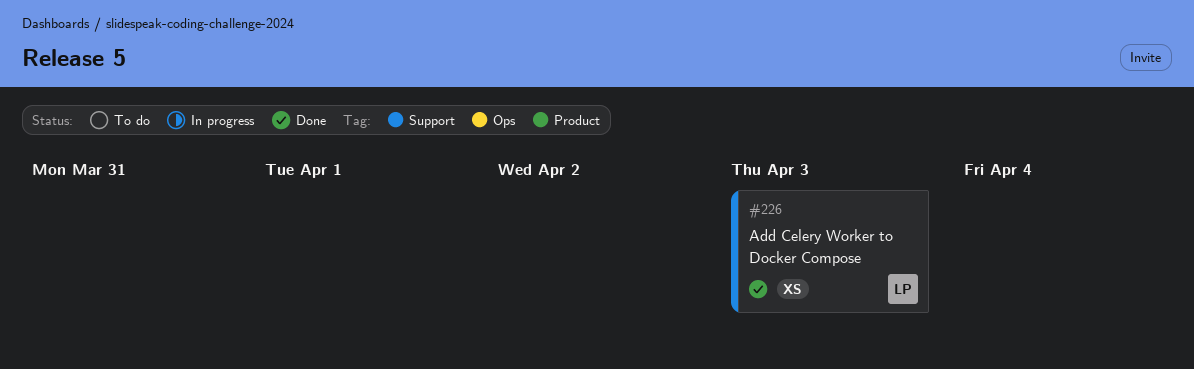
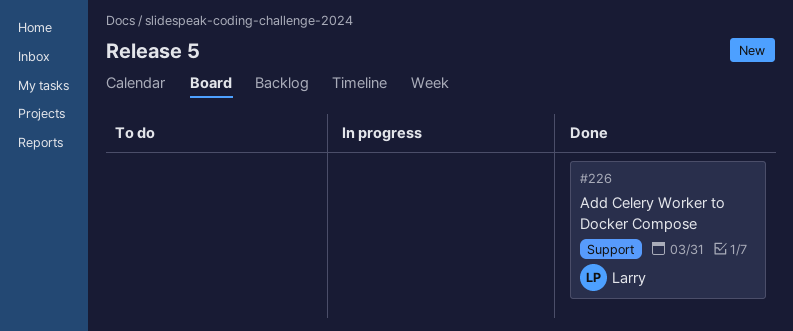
#226, due: Apr 3 -> Mar 31

